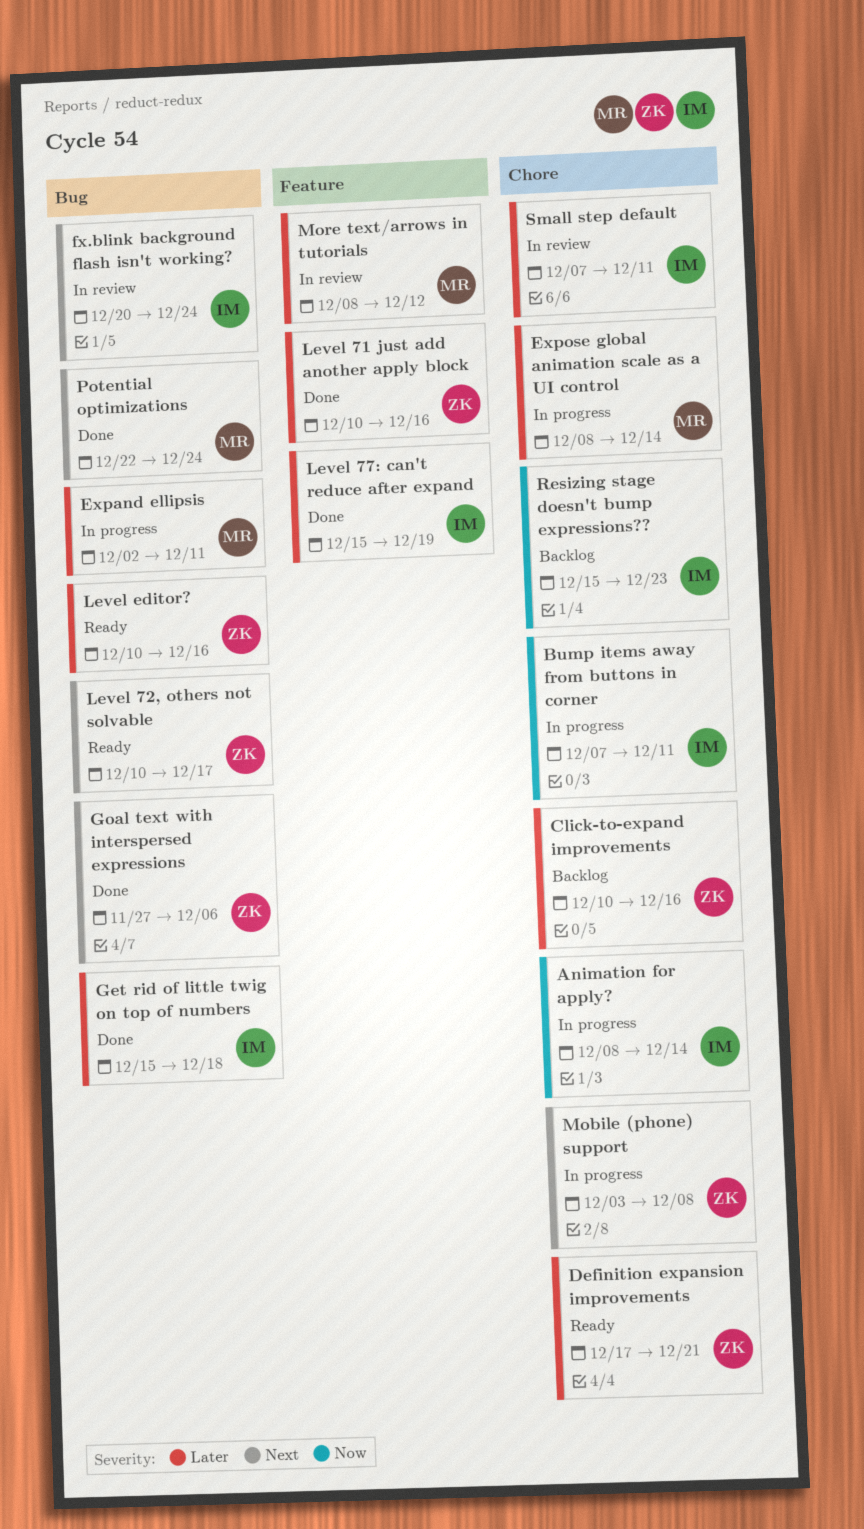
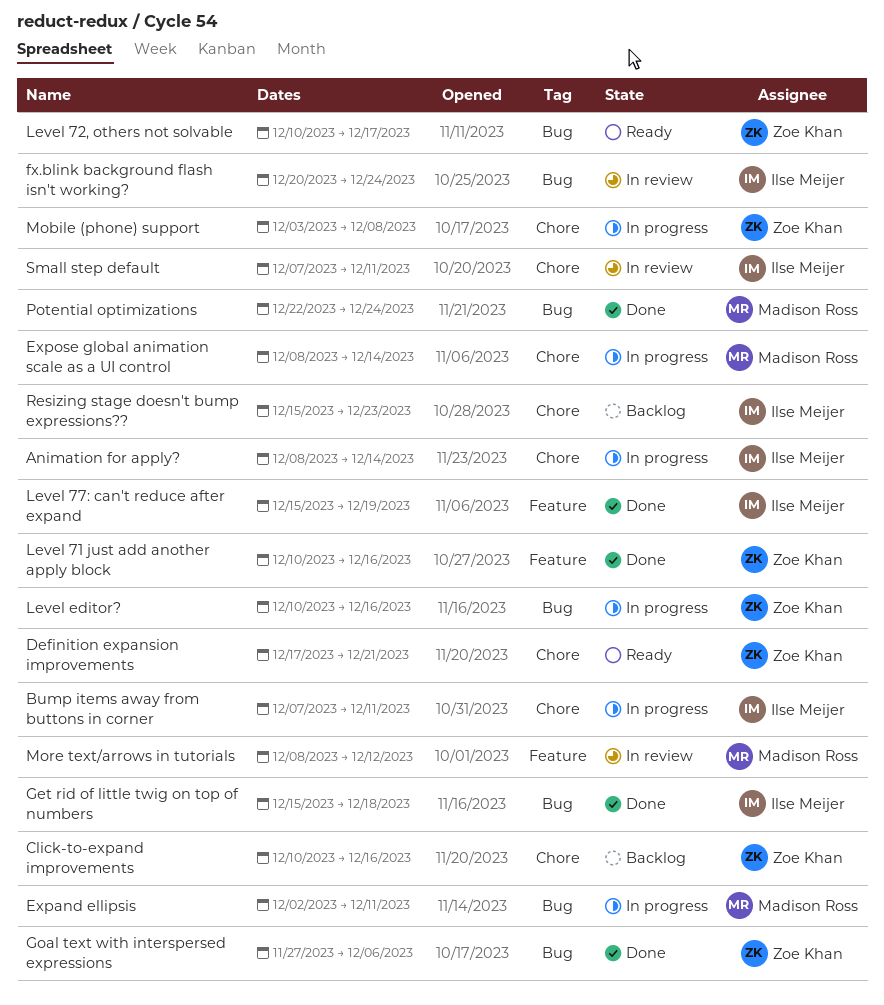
Level editor?, status: Ready -> In progress

